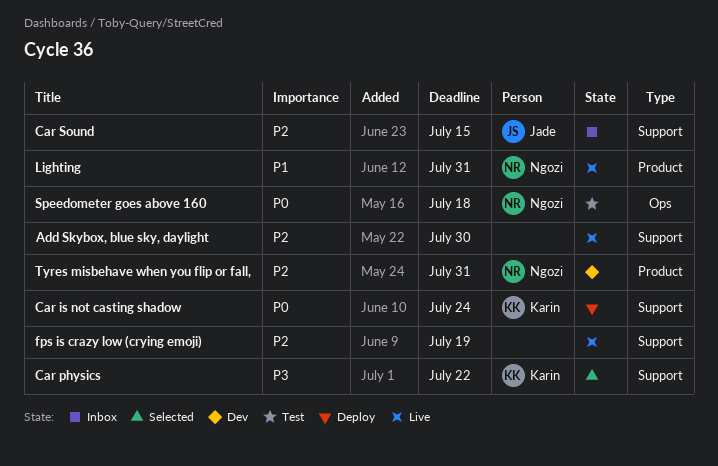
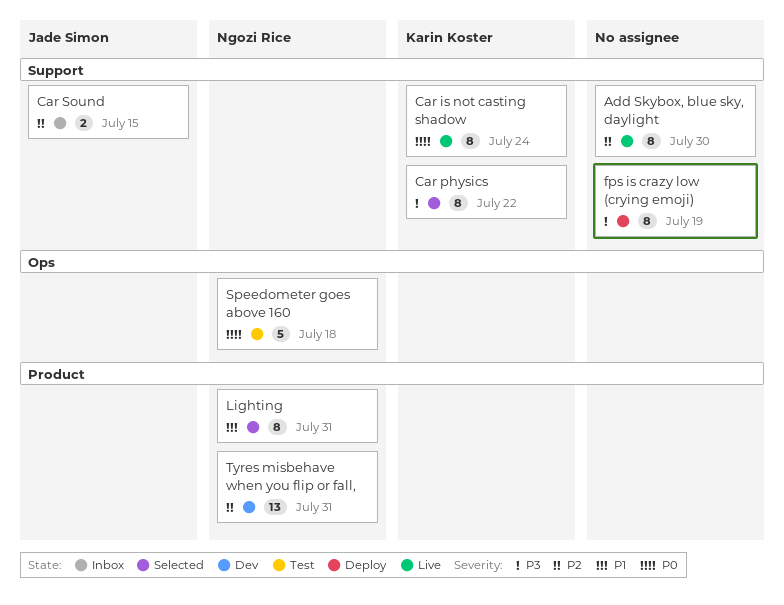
Car is not casting shadow, status: Deploy -> Live
fps is crazy low (crying emoji), status: Live -> Deploy
fps is crazy low (crying emoji), priority: P2 -> P3
Lighting, status: Live -> Selected

